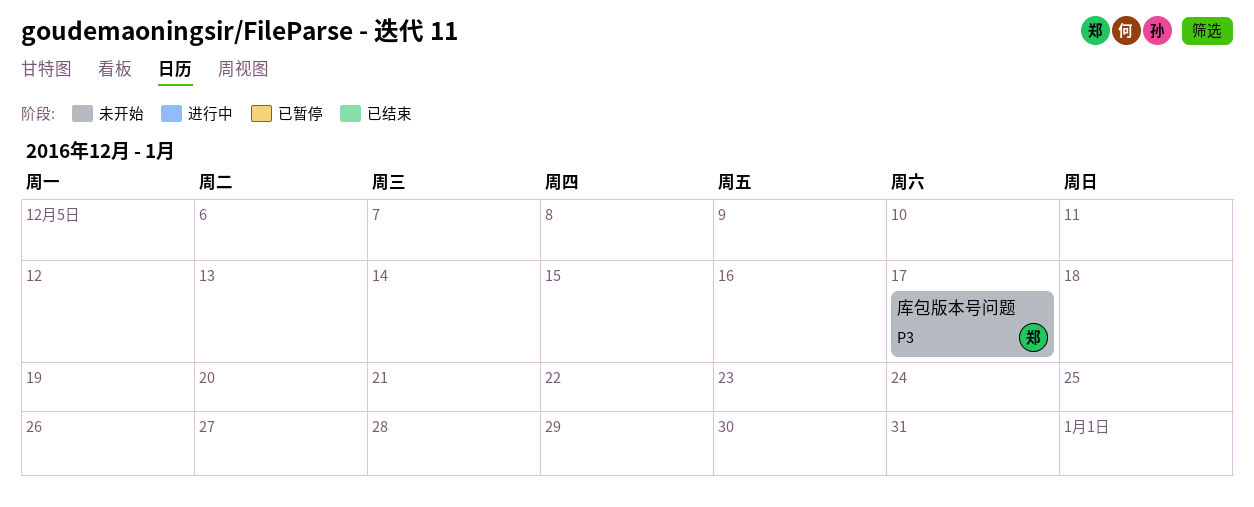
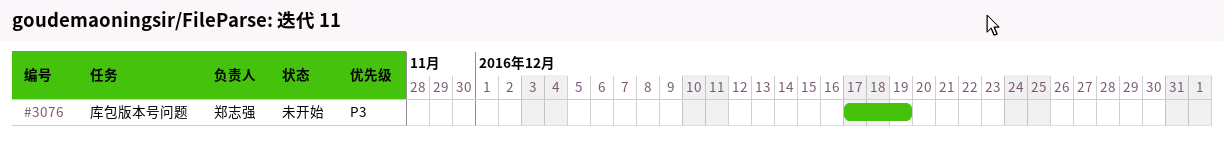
库包版本号问题, due: Dec 17 -> Dec 19

